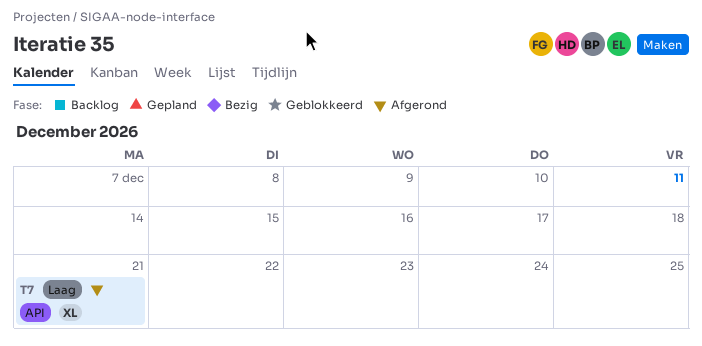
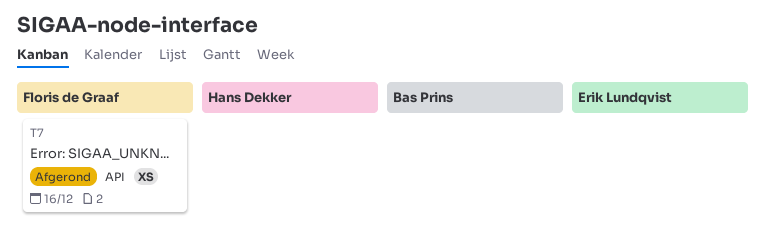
T7, estimate: XL -> XS
T7, due: Dec 21 -> Dec 16

